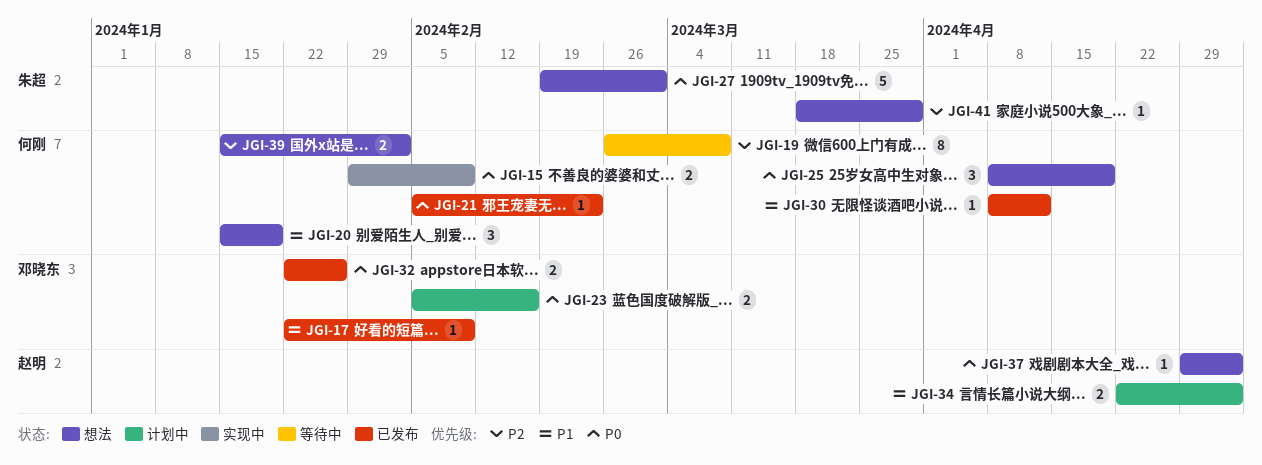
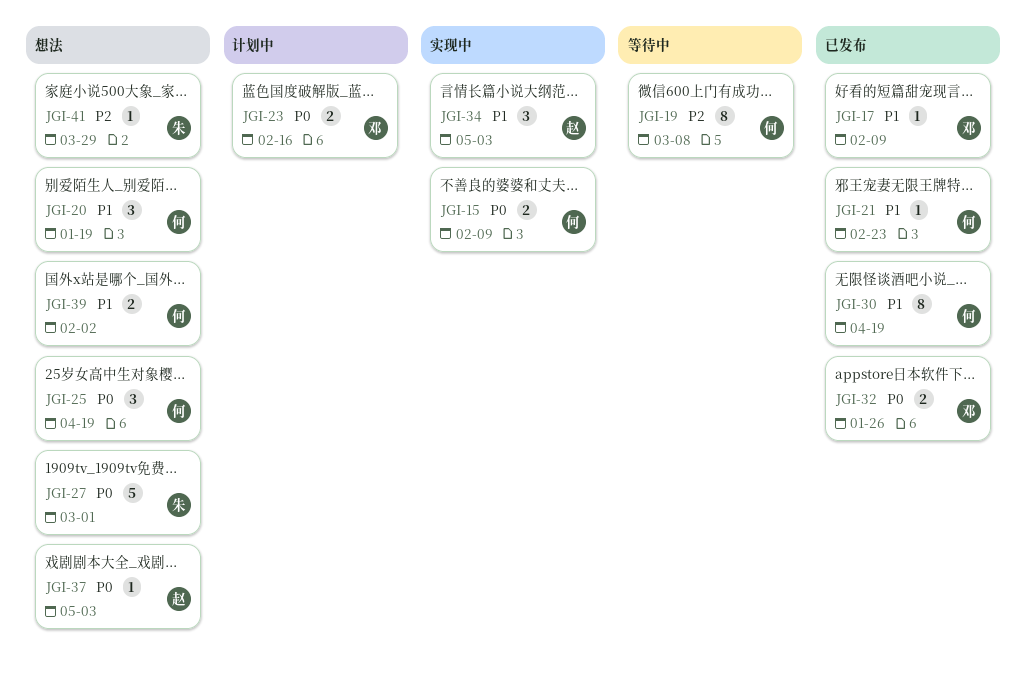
JGI-21, priority: P0 -> P1
JGI-30, estimate: 1 -> 8
JGI-30, due: Apr 12 -> Apr 19
JGI-34, status: 计划中 -> 实现中
JGI-34, estimate: 2 -> 3
JGI-39, priority: P2 -> P1

